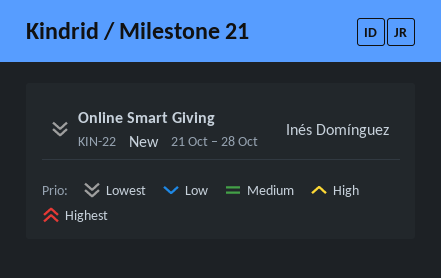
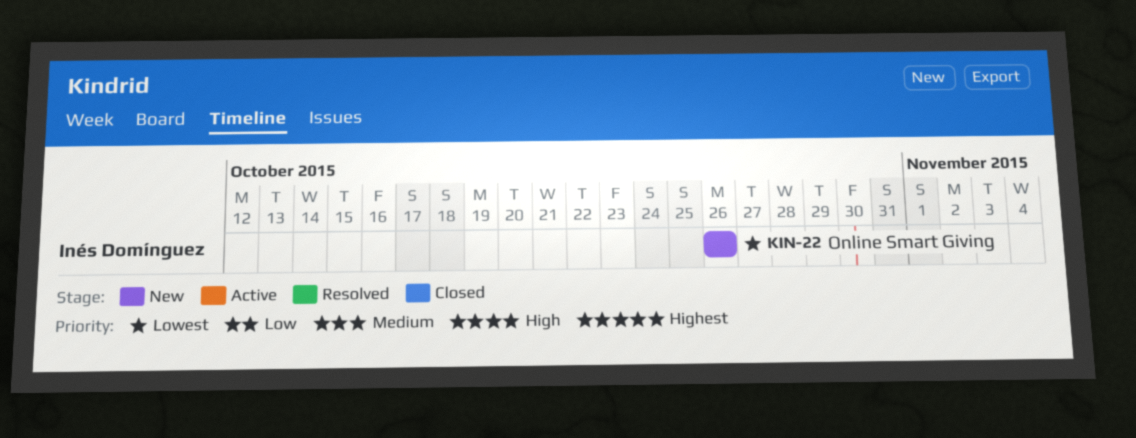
KIN-22, start: Oct 21 -> Oct 26
KIN-22, due: Oct 28 -> Oct 26

